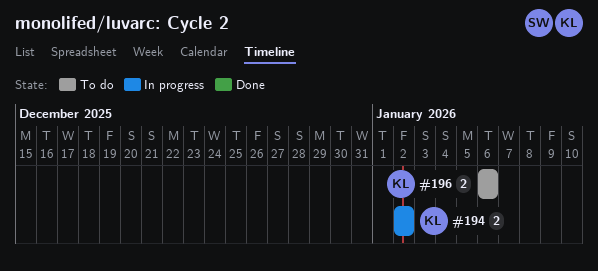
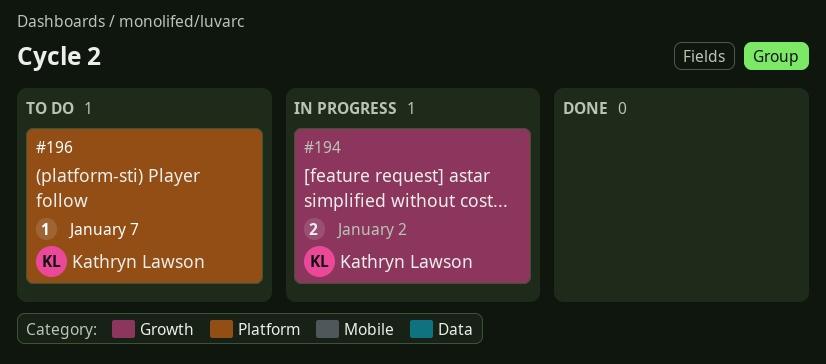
#196, estimate: 2 -> 1
#196, due: Jan 6 -> Jan 7

